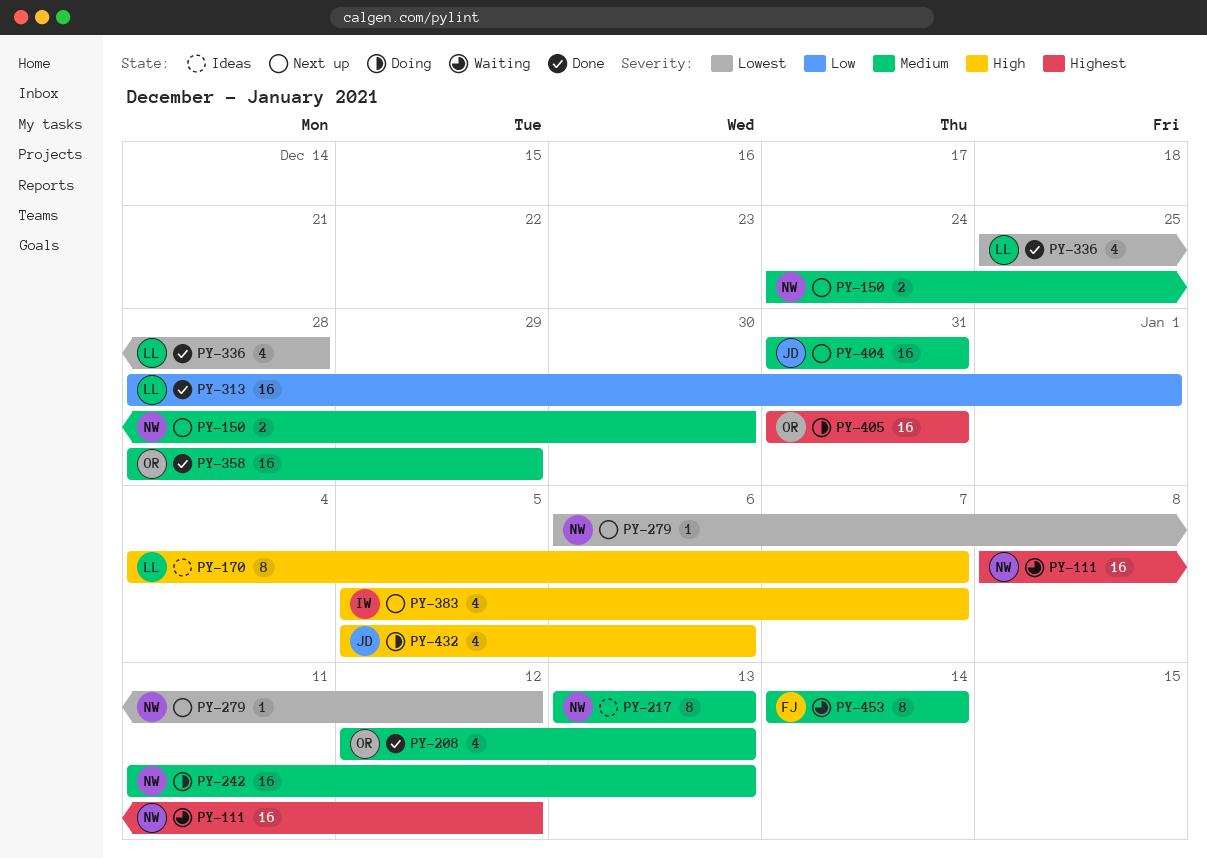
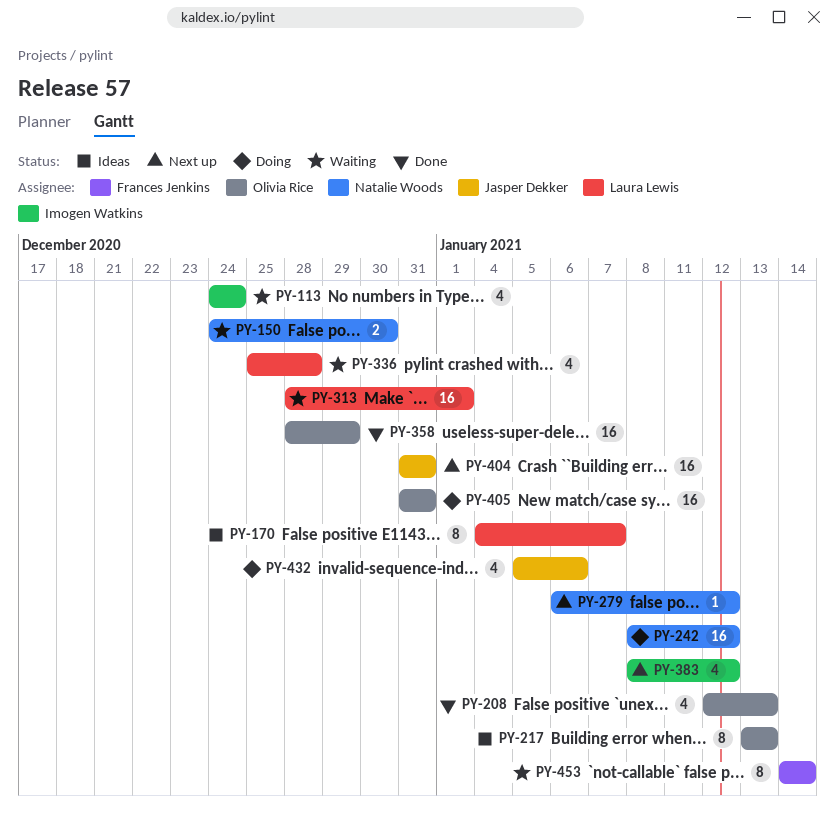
PY-111: present -> none
PY-113: none -> present
PY-150, status: Next up -> Waiting
PY-217, owner: Natalie Woods -> Olivia Rice
PY-242, start: Jan 11 -> Jan 8
PY-242, due: Jan 13 -> Jan 12
PY-313, status: Done -> Waiting
PY-336, status: Done -> Waiting
PY-383, start: Jan 5 -> Jan 8
PY-383, due: Jan 7 -> Jan 12

